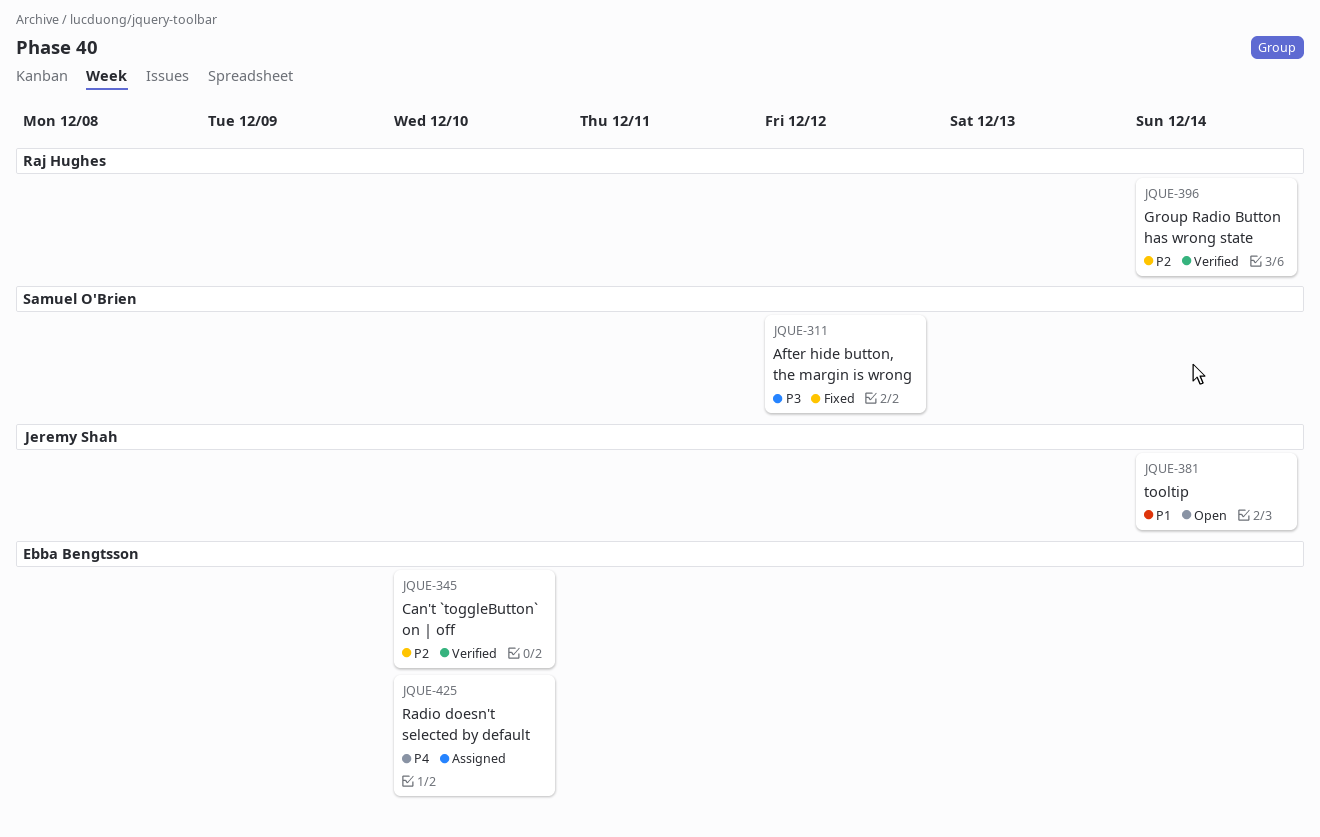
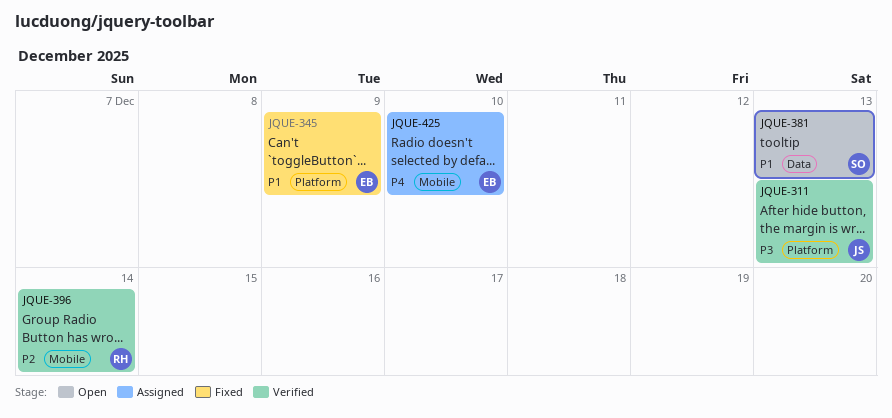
JQUE-311, status: Fixed -> Verified
JQUE-311, owner: Samuel O'Brien -> Jeremy Shah
JQUE-311, due: Dec 12 -> Dec 13
JQUE-345, status: Verified -> Fixed
JQUE-345, priority: P2 -> P1
JQUE-345, due: Dec 10 -> Dec 9
JQUE-381, owner: Jeremy Shah -> Samuel O'Brien
JQUE-381, due: Dec 14 -> Dec 13

